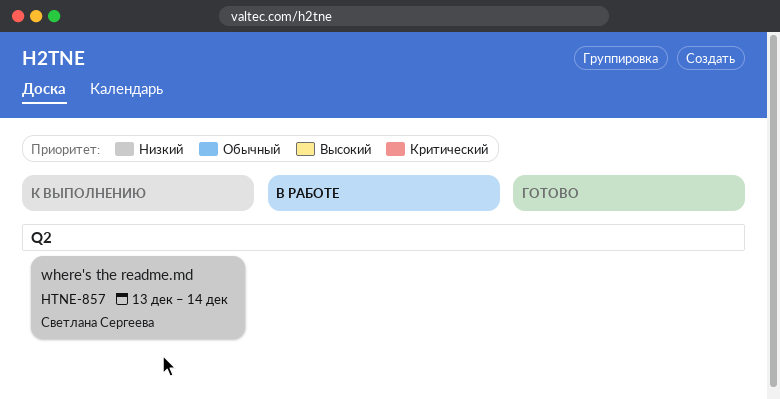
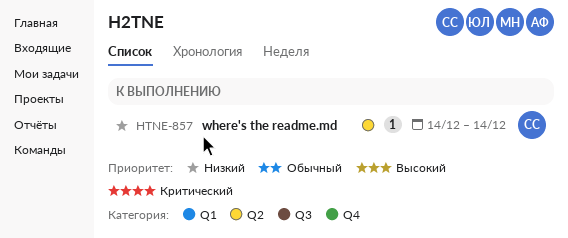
HTNE-857, start: Dec 13 -> Dec 14

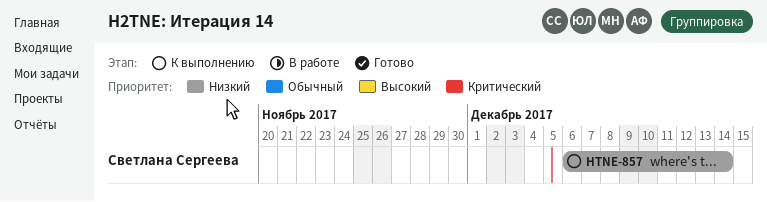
HTNE-857, start: Dec 14 -> Dec 6

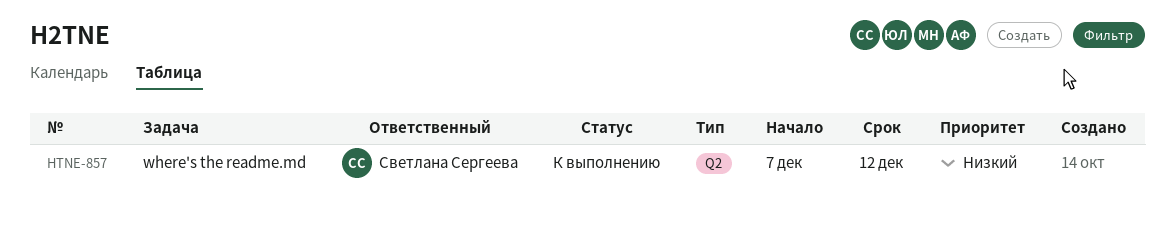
HTNE-857, start: Dec 6 -> Dec 7
HTNE-857, due: Dec 14 -> Dec 12

